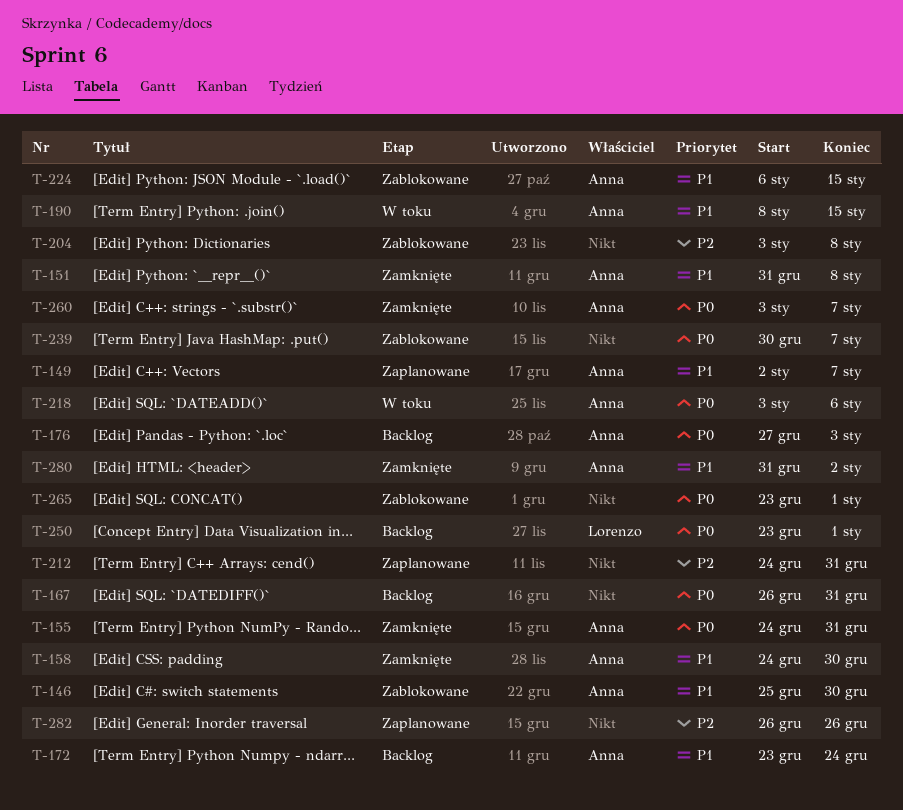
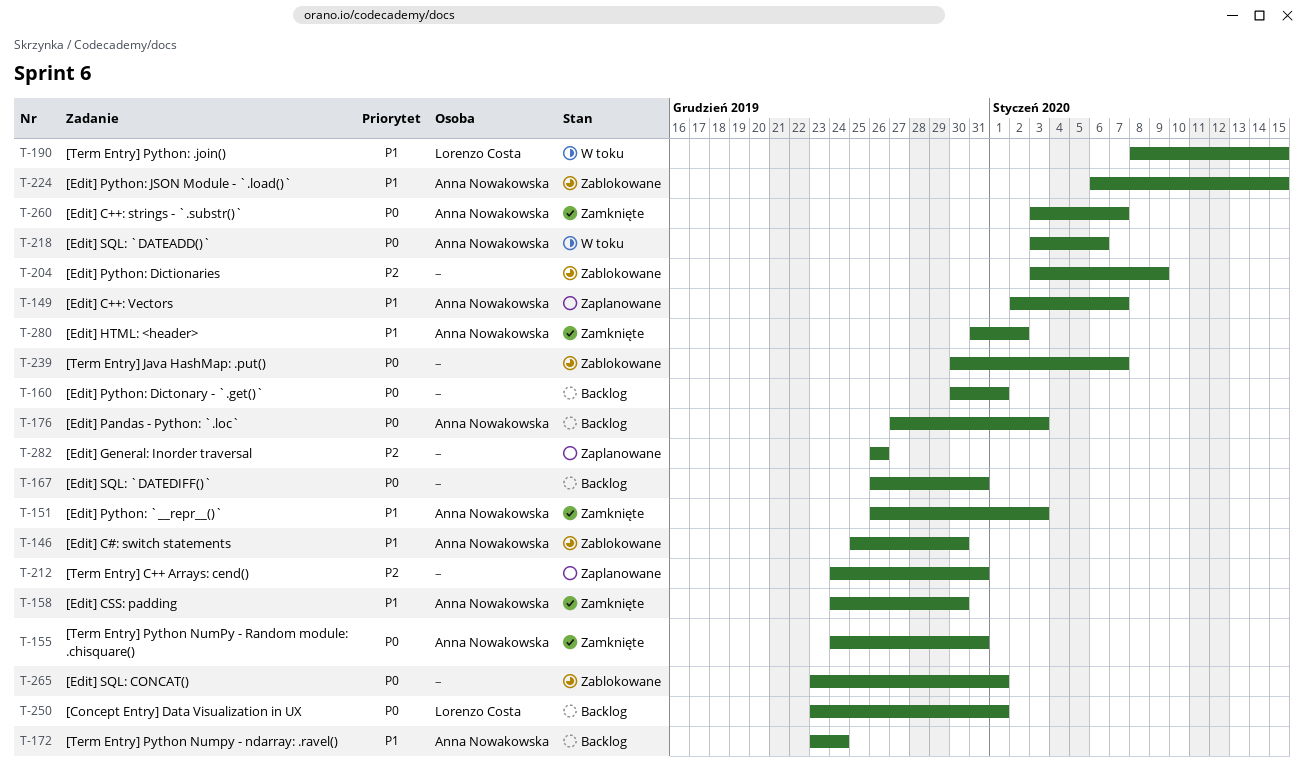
T-151, start: Dec 31 -> Dec 26
T-151, due: Jan 8 -> Jan 3
T-160: none -> present
T-190, owner: Anna Nowakowska -> Lorenzo Costa
T-204, due: Jan 8 -> Jan 9

